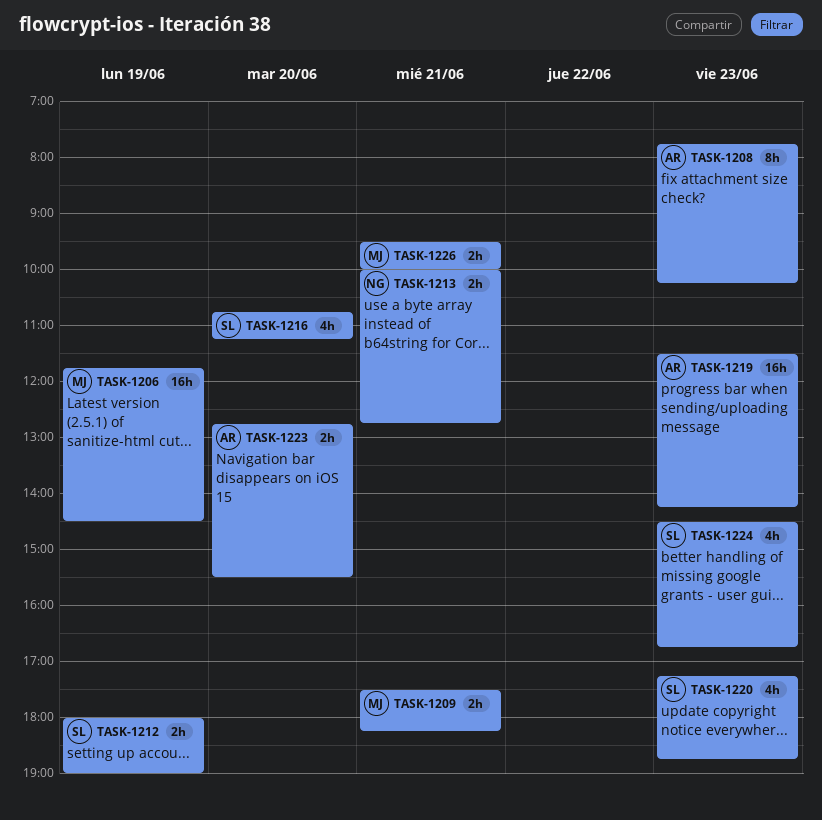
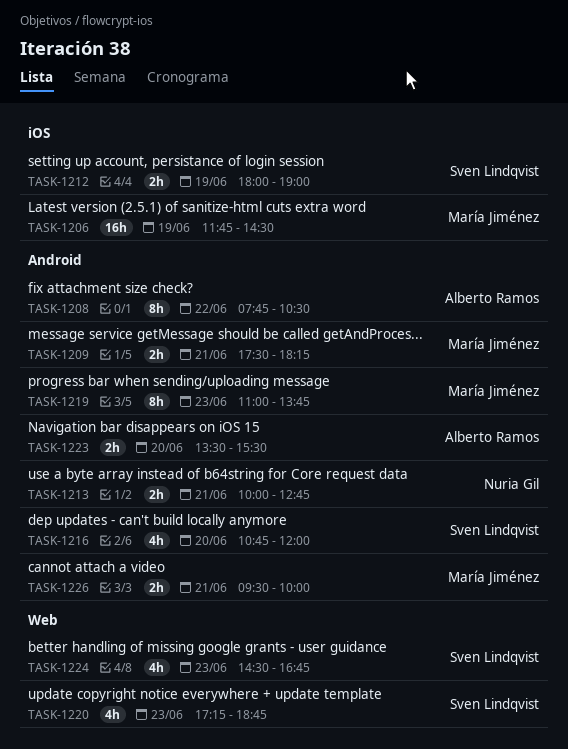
TASK-1208, day: Jun 23 -> Jun 22
TASK-1208, ends: 10:15 -> 10:30
TASK-1216, ends: 11:15 -> 12:00
TASK-1219, owner: Alberto Ramos -> María Jiménez
TASK-1219, estimate: 16h -> 8h
TASK-1219, begins: 11:30 -> 11:00
TASK-1219, ends: 14:15 -> 13:45
TASK-1223, begins: 12:45 -> 13:30

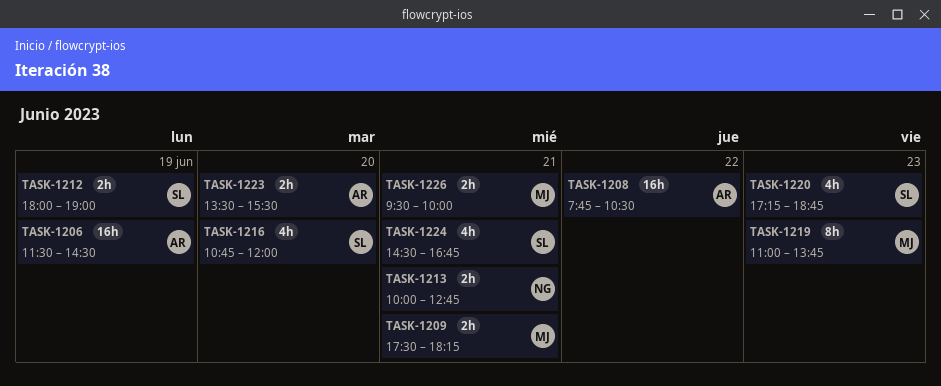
TASK-1206, owner: María Jiménez -> Alberto Ramos
TASK-1206, begins: 11:45 -> 11:30
TASK-1208, estimate: 8h -> 16h
TASK-1224, day: Jun 23 -> Jun 21

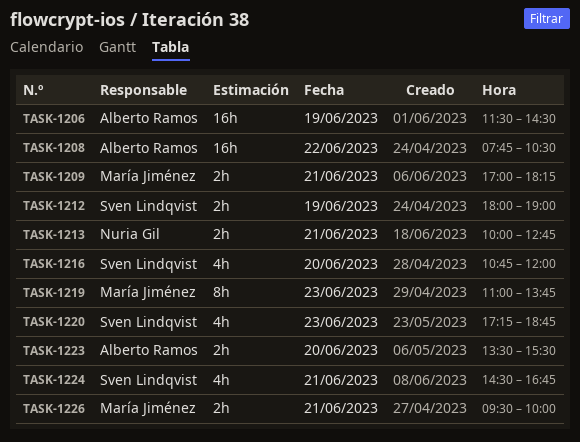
TASK-1209, begins: 17:30 -> 17:00

